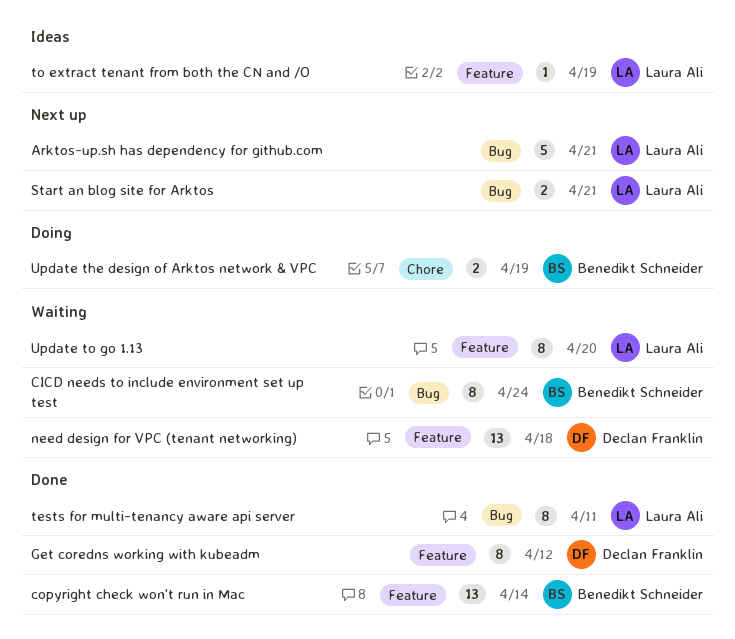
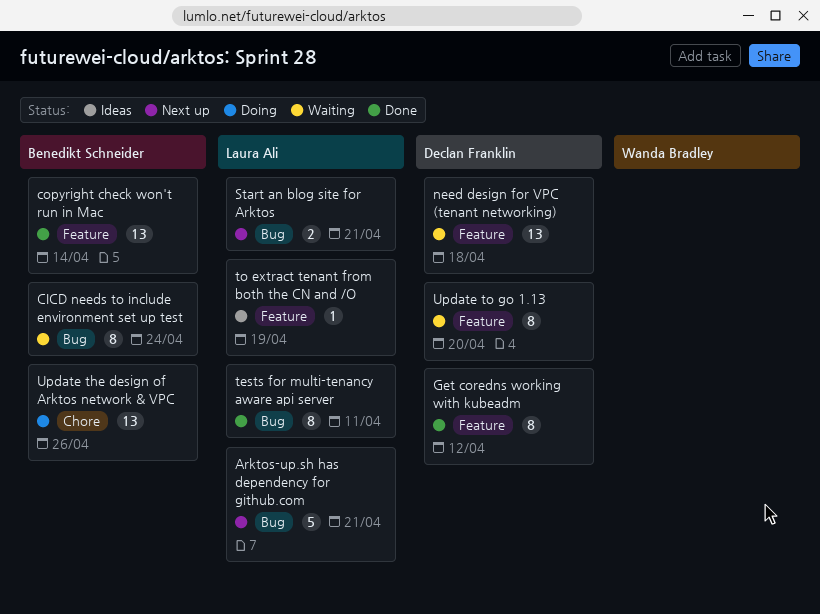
Update the design of Arktos network & VPC, estimate: 2 -> 13
Update the design of Arktos network & VPC, due: Apr 19 -> Apr 26
Update to go 1.13, owner: Laura Ali -> Declan Franklin

